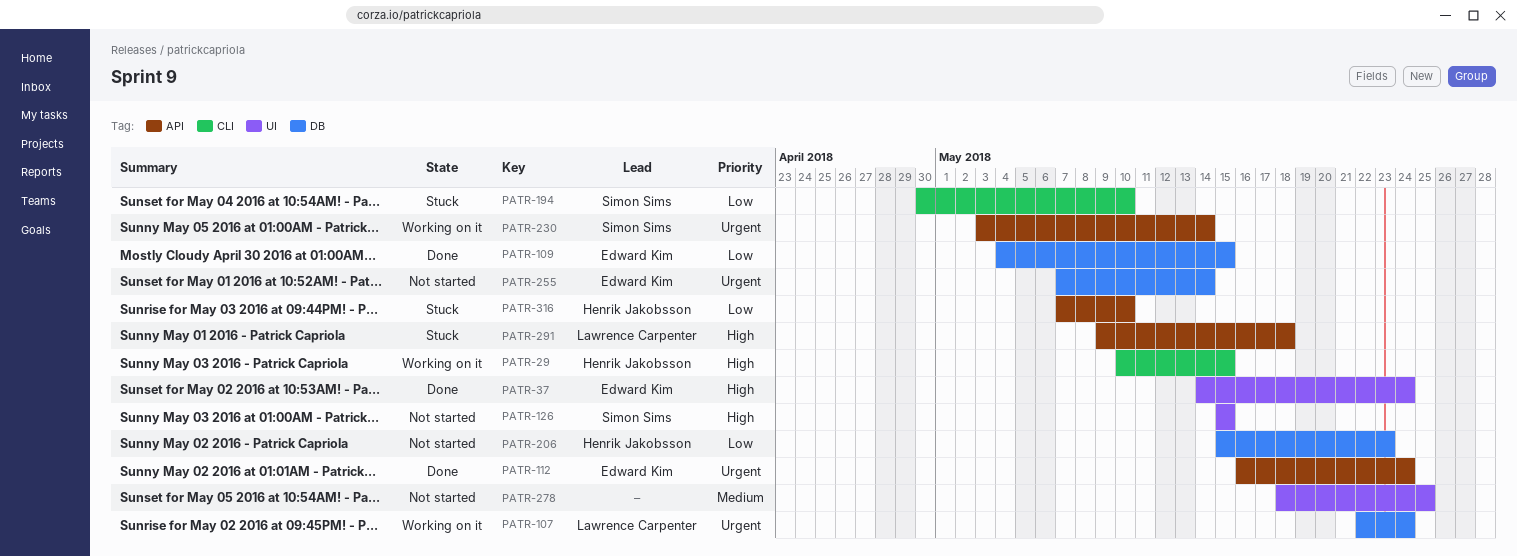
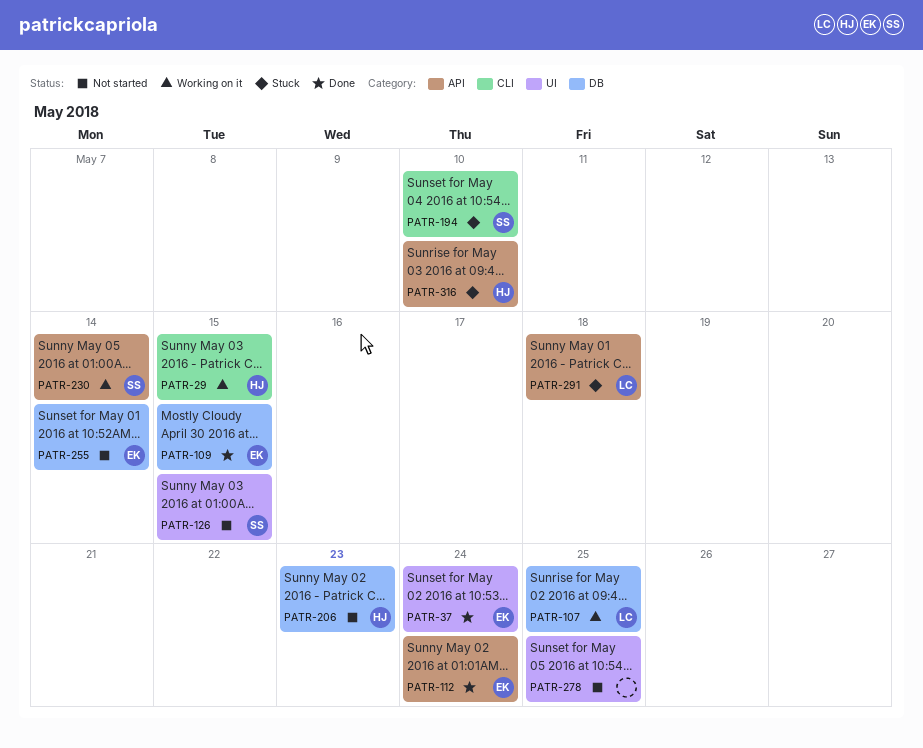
PATR-107, due: May 24 -> May 25

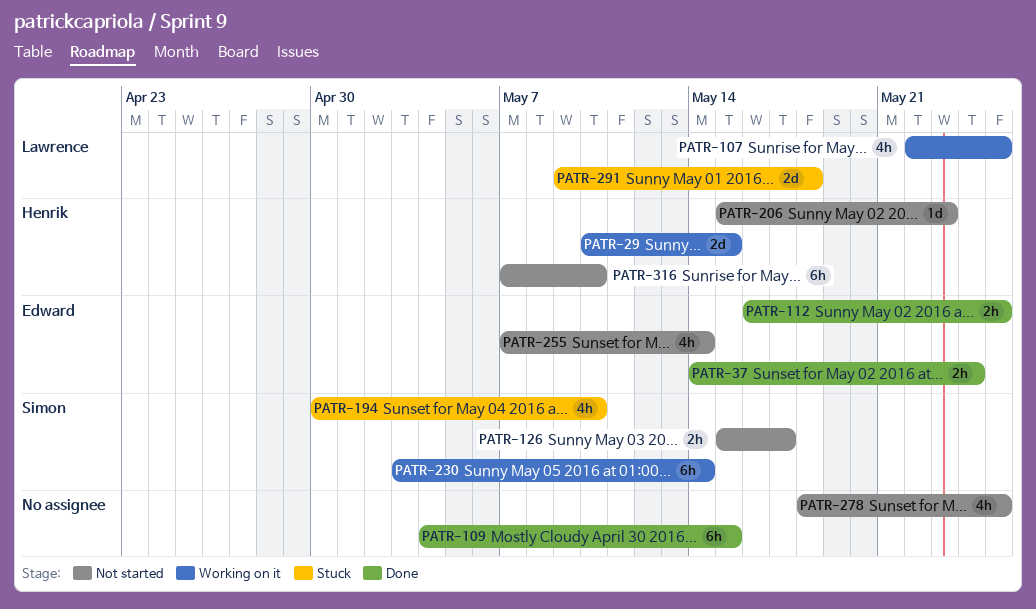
PATR-109, owner: Edward -> none
PATR-112, due: May 24 -> May 25
PATR-126, due: May 15 -> May 17
PATR-316, status: Stuck -> Not started

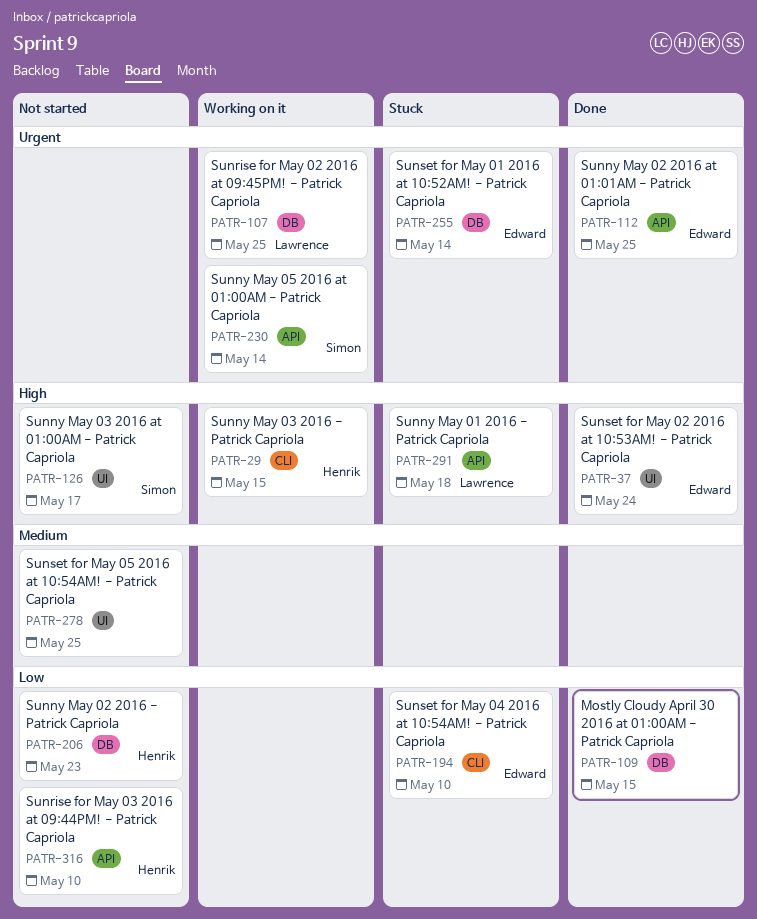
PATR-194, owner: Simon -> Edward
PATR-255, status: Not started -> Stuck

